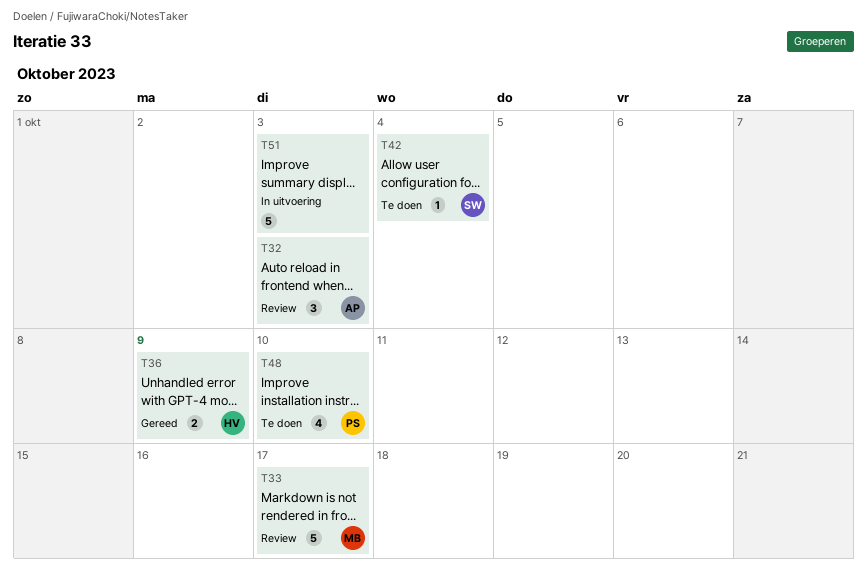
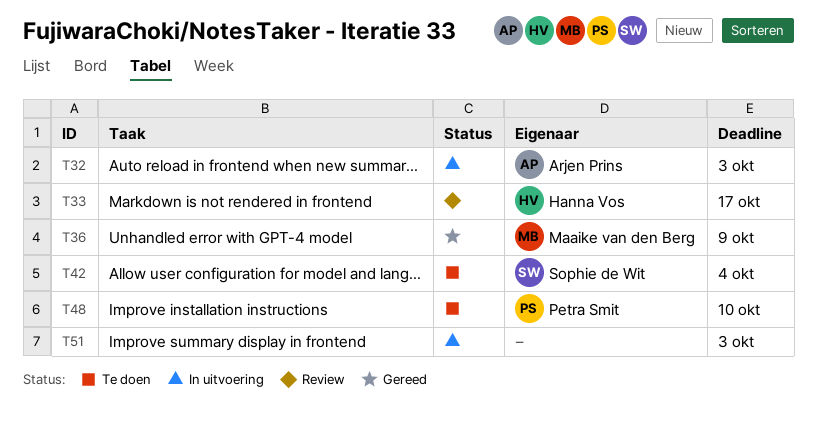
T32, status: Review -> In uitvoering
T33, owner: Maaike van den Berg -> Hanna Vos
T36, owner: Hanna Vos -> Maaike van den Berg

